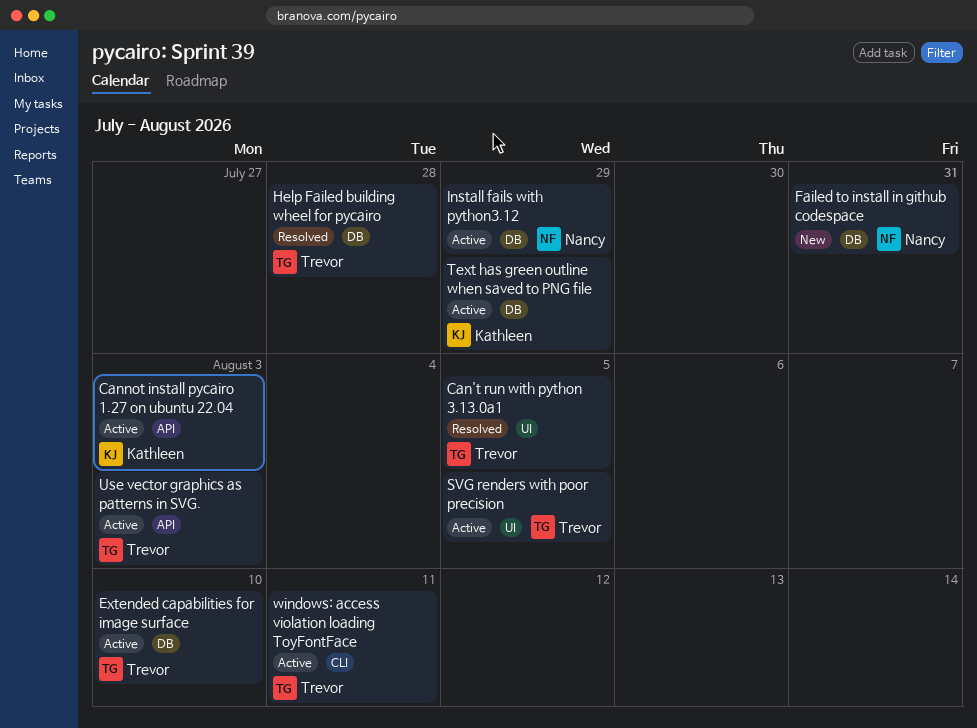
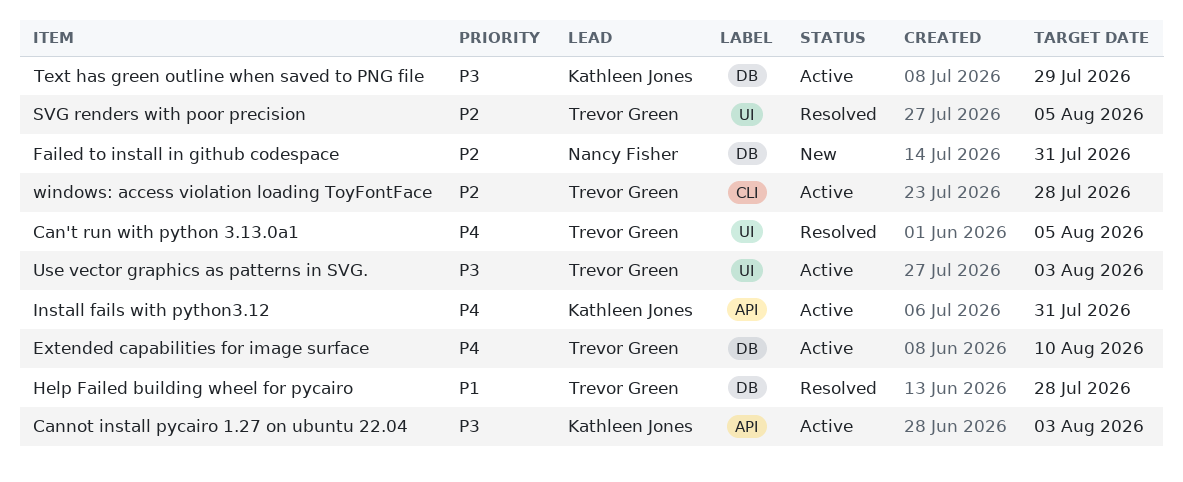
Install fails with python3.12, owner: Nancy Fisher -> Kathleen Jones
Install fails with python3.12, label: DB -> API
Install fails with python3.12, due: Jul 29 -> Jul 31
SVG renders with poor precision, status: Active -> Resolved
Use vector graphics as patterns in SVG., label: API -> UI
windows: access violation loading ToyFontFace, due: Aug 11 -> Jul 28

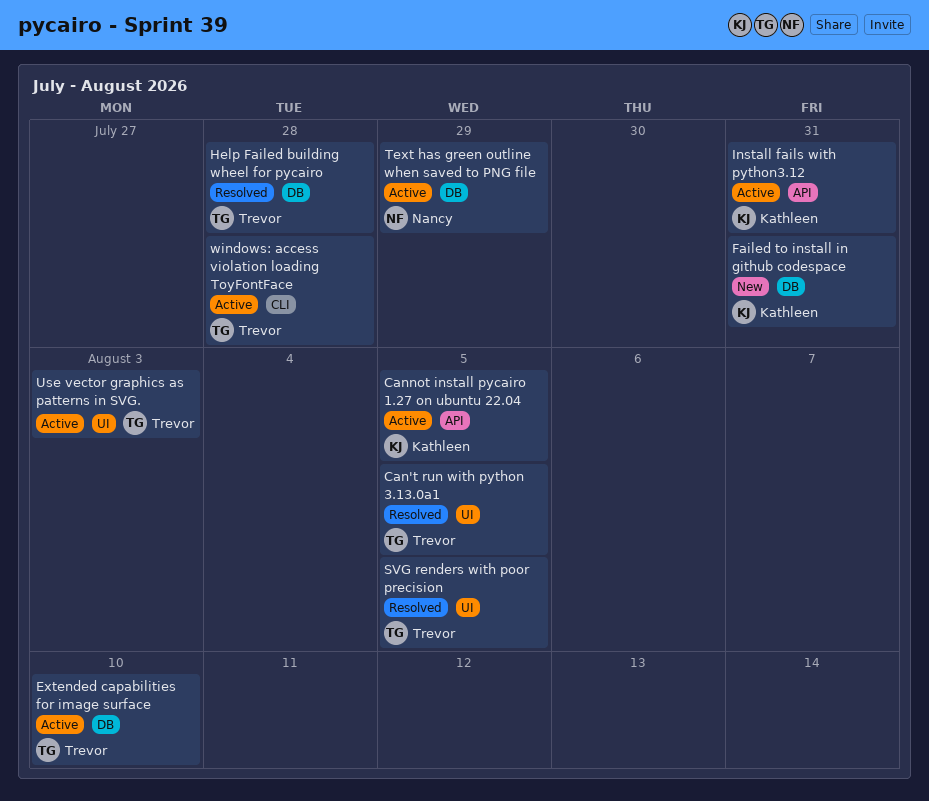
Cannot install pycairo 1.27 on ubuntu 22.04, due: Aug 3 -> Aug 5
Failed to install in github codespace, owner: Nancy Fisher -> Kathleen Jones
Text has green outline when saved to PNG file, owner: Kathleen Jones -> Nancy Fisher

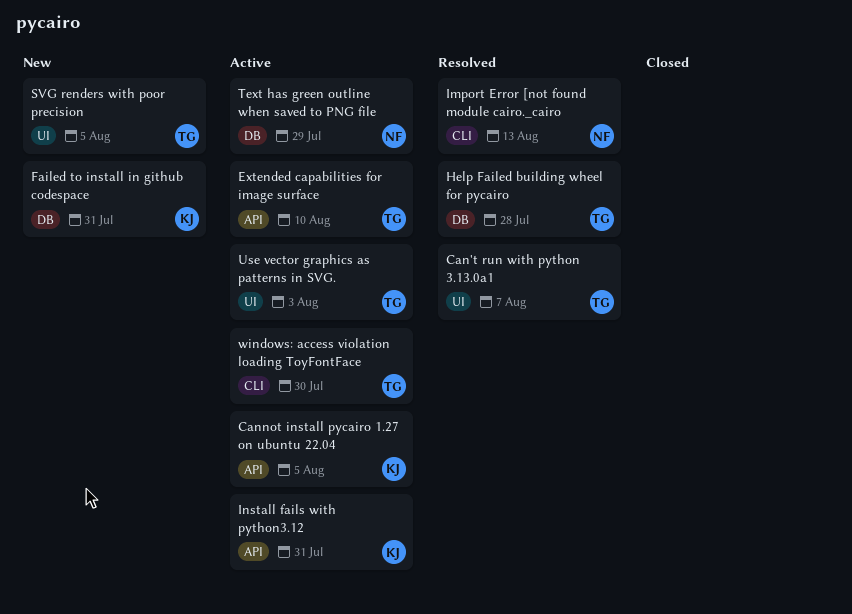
Can't run with python 3.13.0a1, due: Aug 5 -> Aug 7
Extended capabilities for image surface, label: DB -> API
Import Error [not found module cairo._cairo: none -> present
SVG renders with poor precision, status: Resolved -> New
windows: access violation loading ToyFontFace, due: Jul 28 -> Jul 30

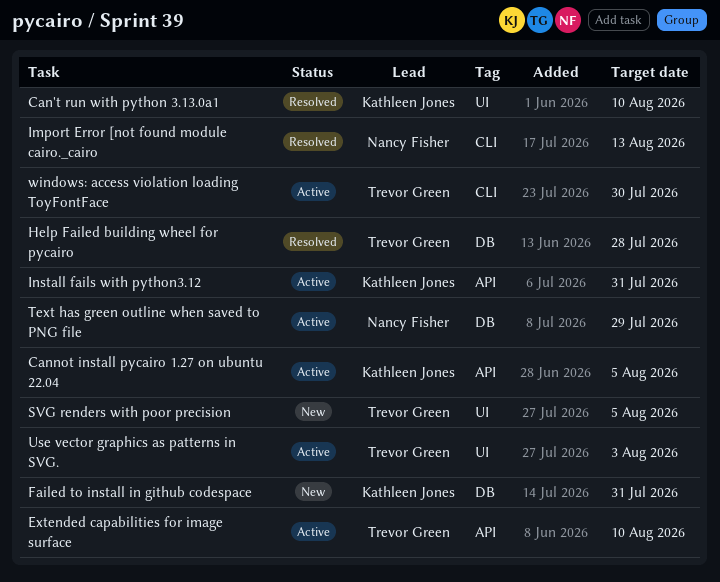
Can't run with python 3.13.0a1, owner: Trevor Green -> Kathleen Jones
Can't run with python 3.13.0a1, due: Aug 7 -> Aug 10

